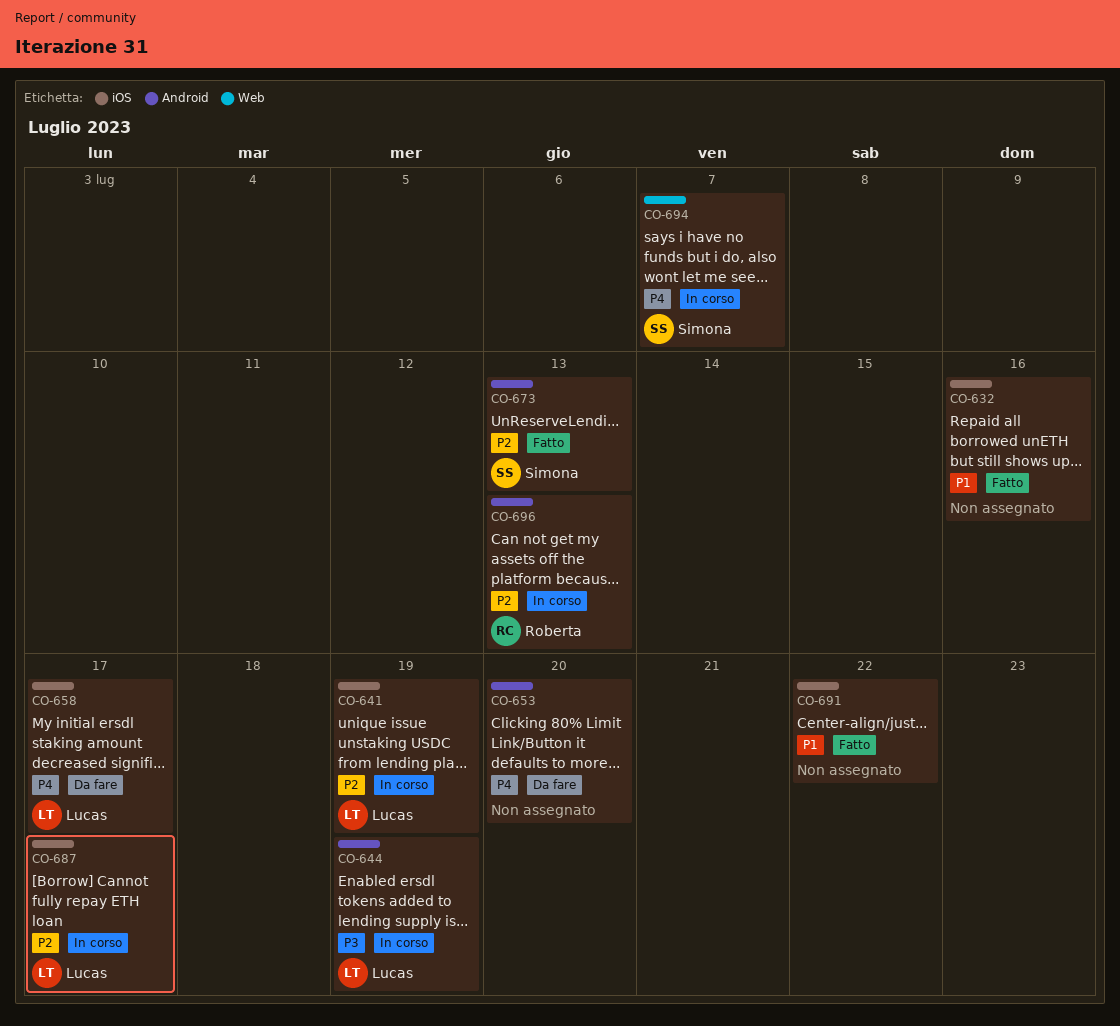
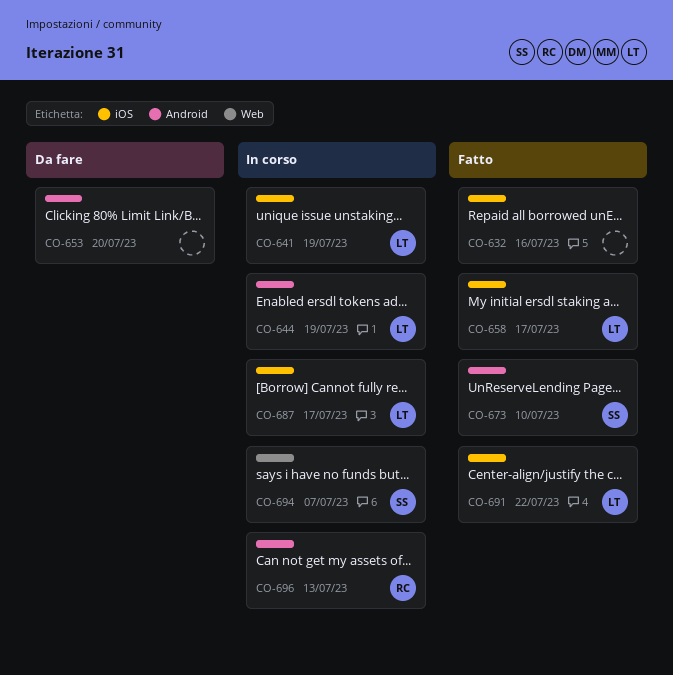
CO-658, status: Da fare -> Fatto
CO-673, due: Jul 13 -> Jul 10
CO-691, owner: none -> Lucas

